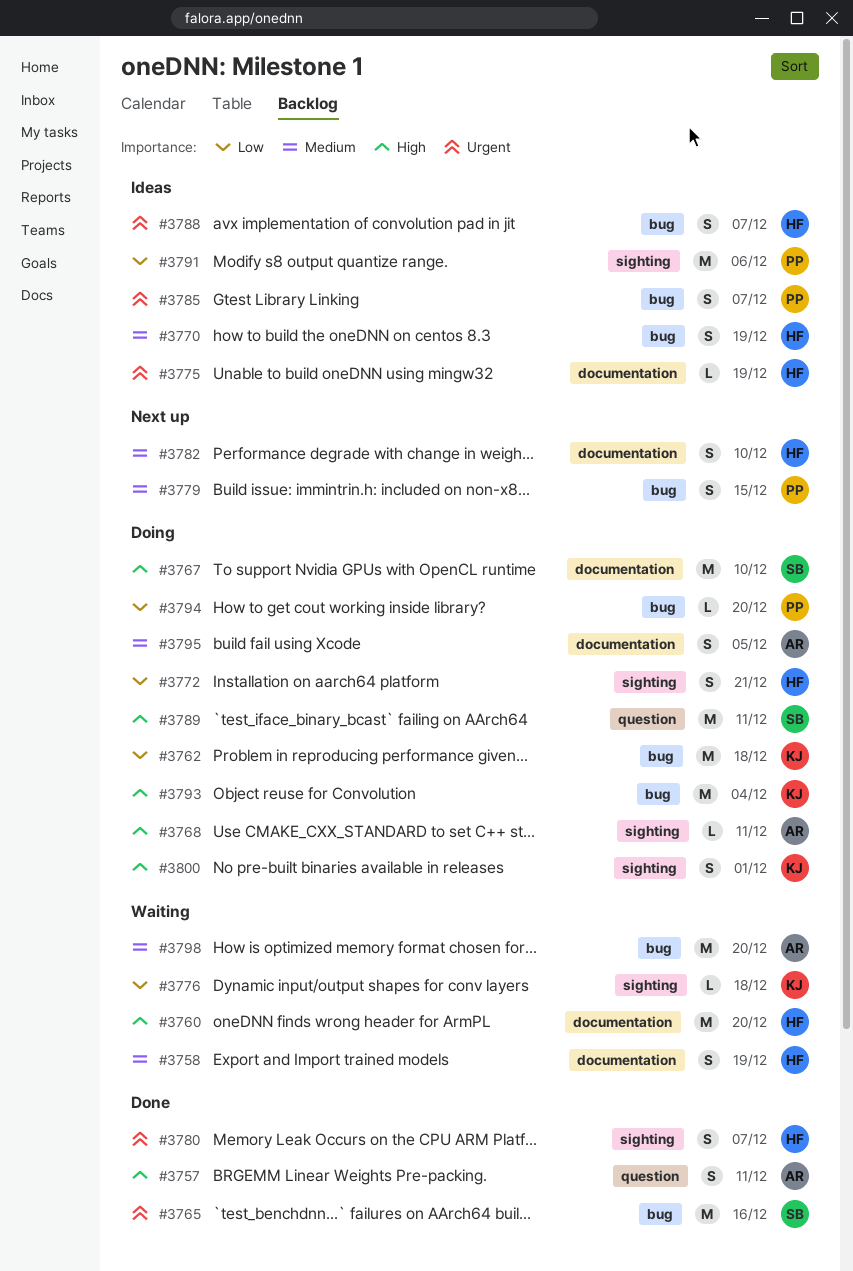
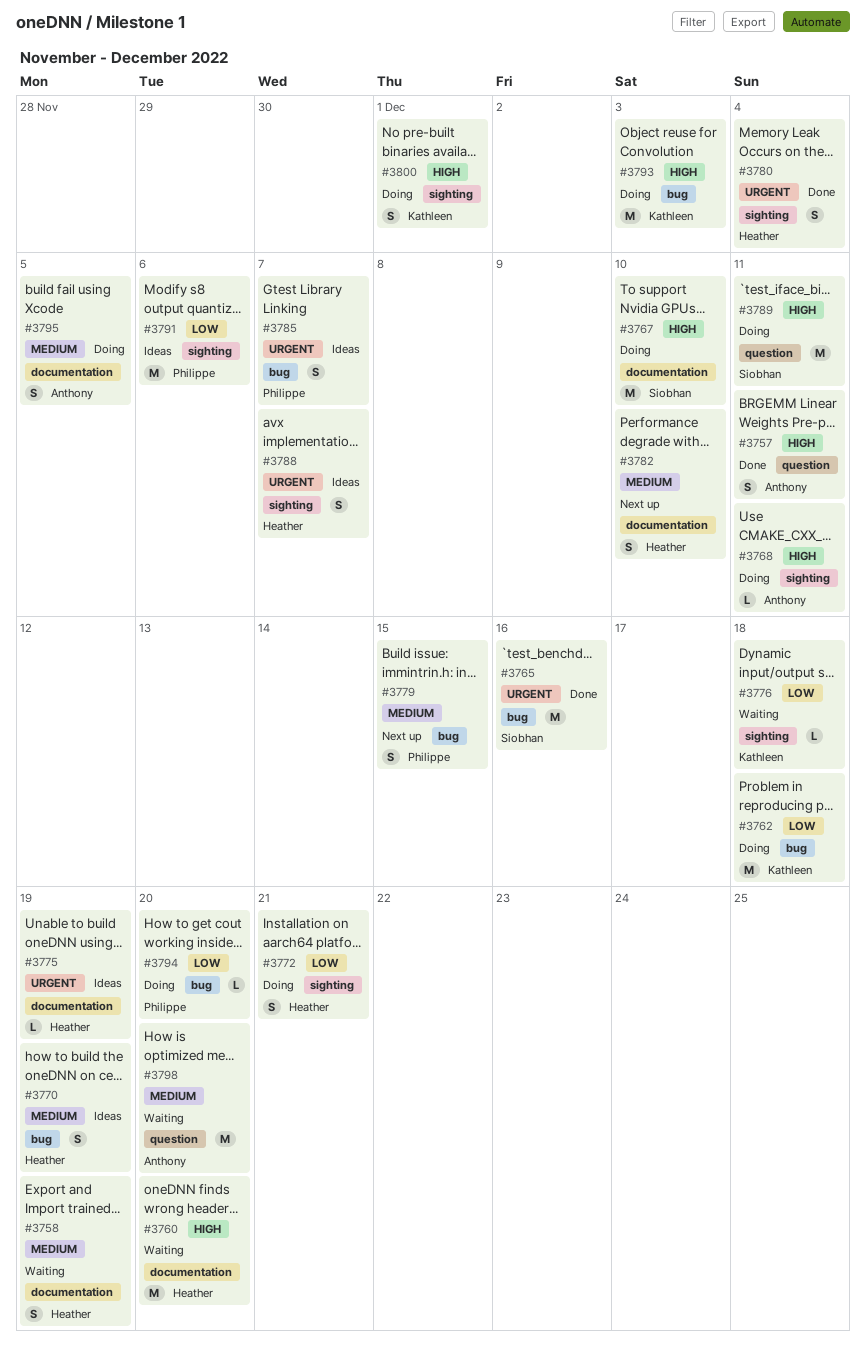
#3780, due: Dec 7 -> Dec 4
#3788, label: bug -> sighting
#3793, due: Dec 4 -> Dec 3
#3798, label: bug -> question

